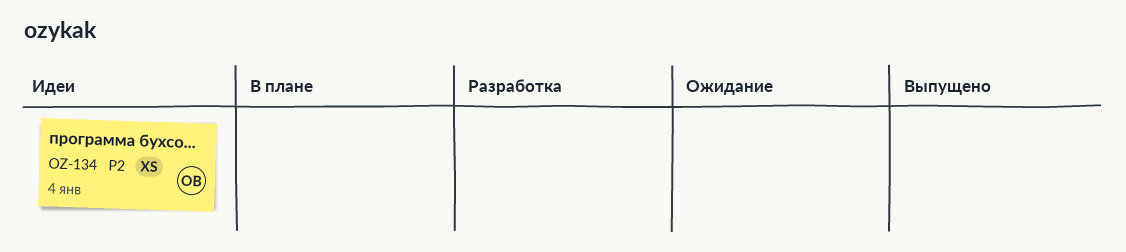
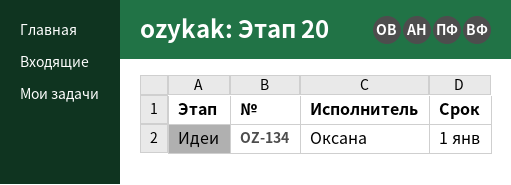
OZ-134, due: Jan 4 -> Jan 1

